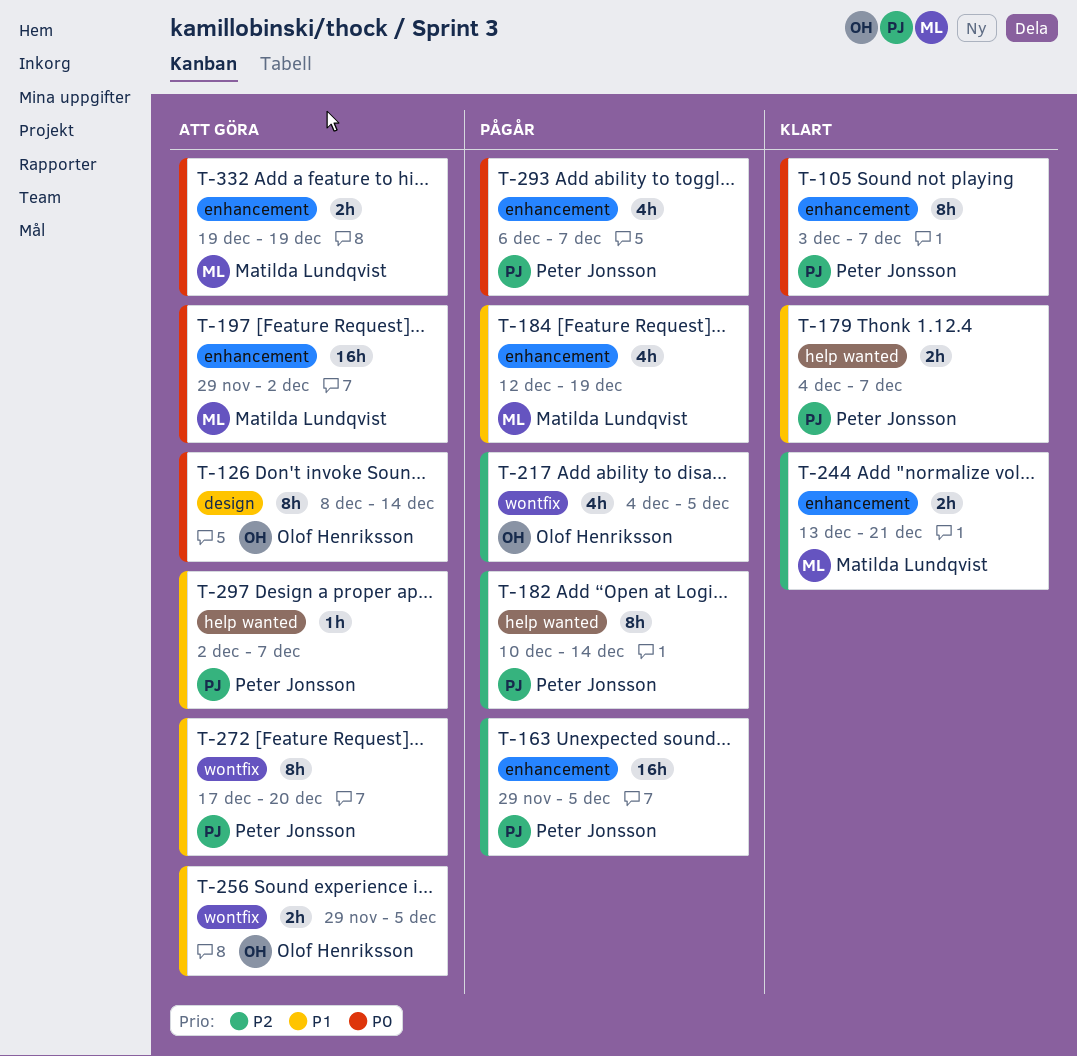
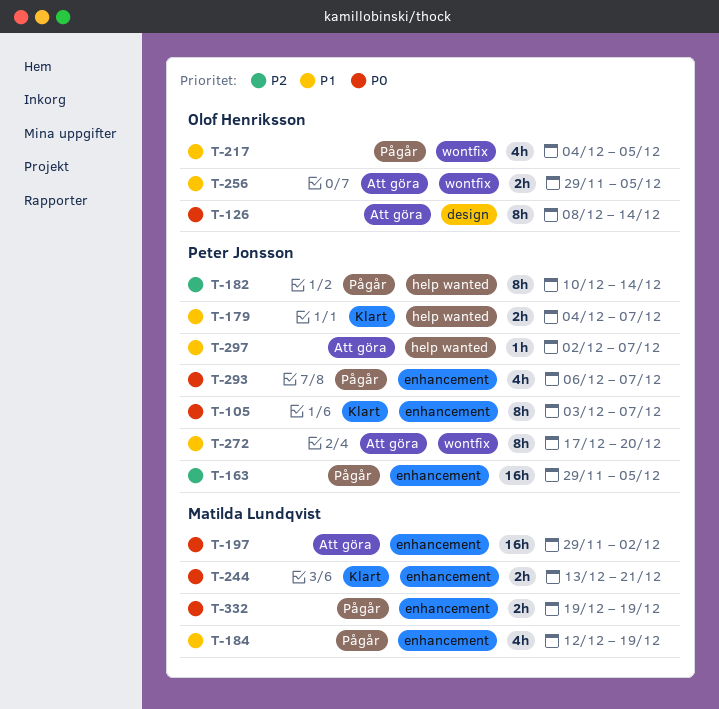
T-217, priority: P2 -> P1
T-244, priority: P2 -> P0
T-332, status: Att göra -> Pågår

